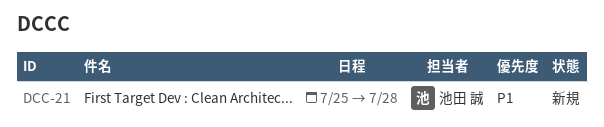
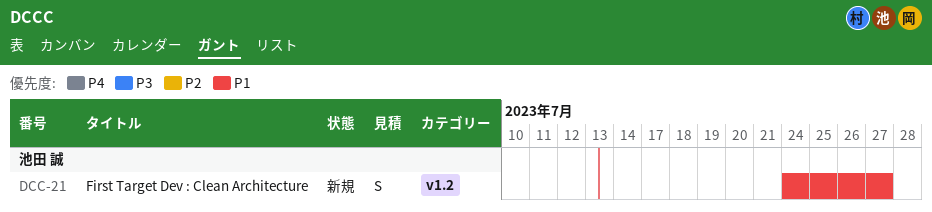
DCC-21, start: Jul 25 -> Jul 24
DCC-21, due: Jul 28 -> Jul 27

